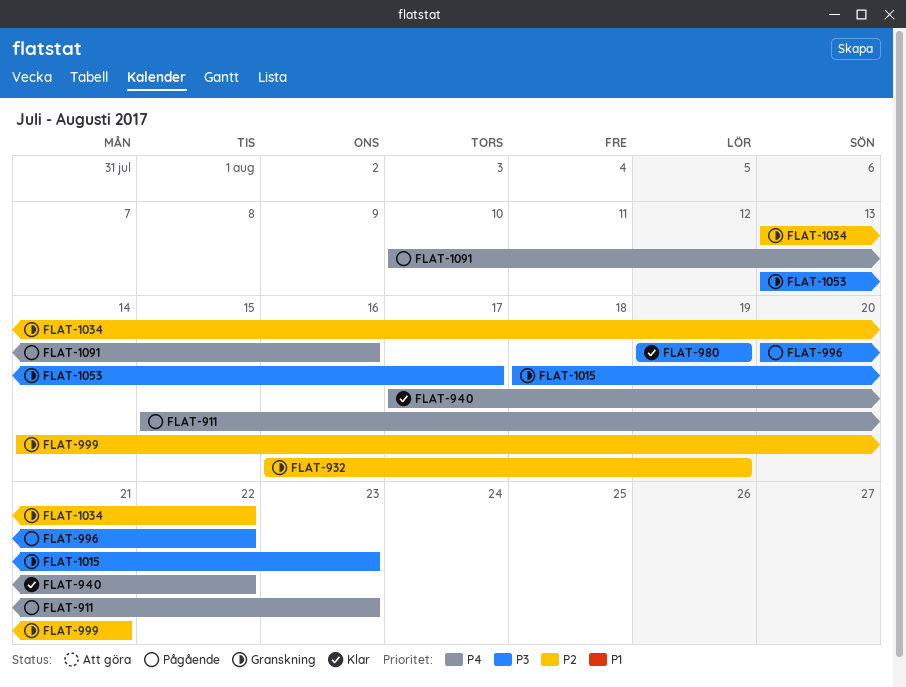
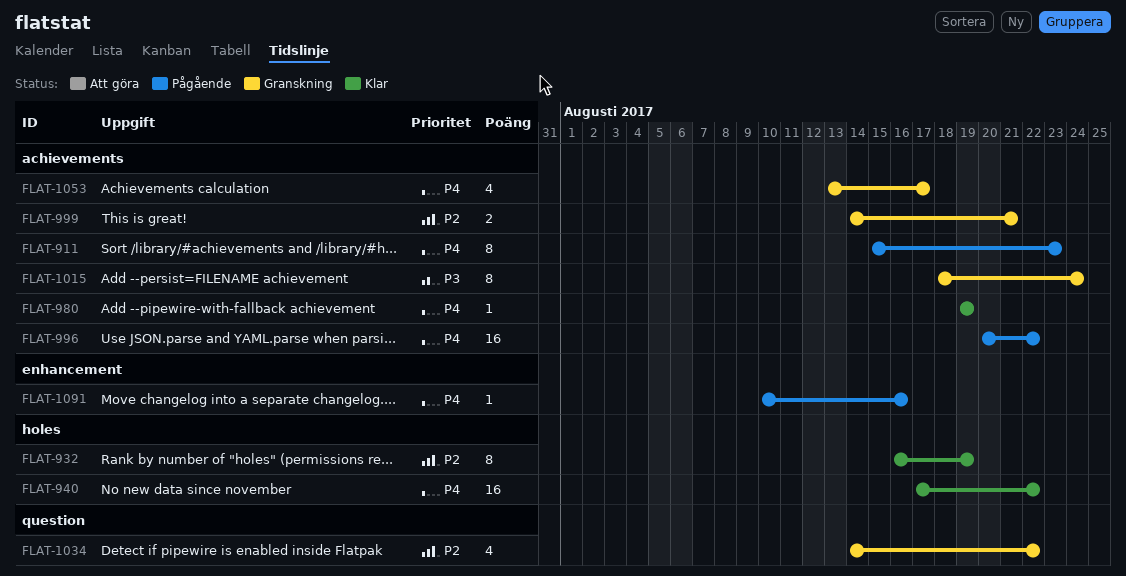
FLAT-932, status: Granskning -> Klar
FLAT-980, priority: P3 -> P4
FLAT-996, priority: P3 -> P4
FLAT-1015, due: Aug 23 -> Aug 24
FLAT-1034, start: Aug 13 -> Aug 14
FLAT-1053, priority: P3 -> P4

